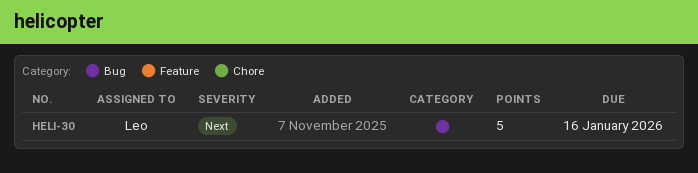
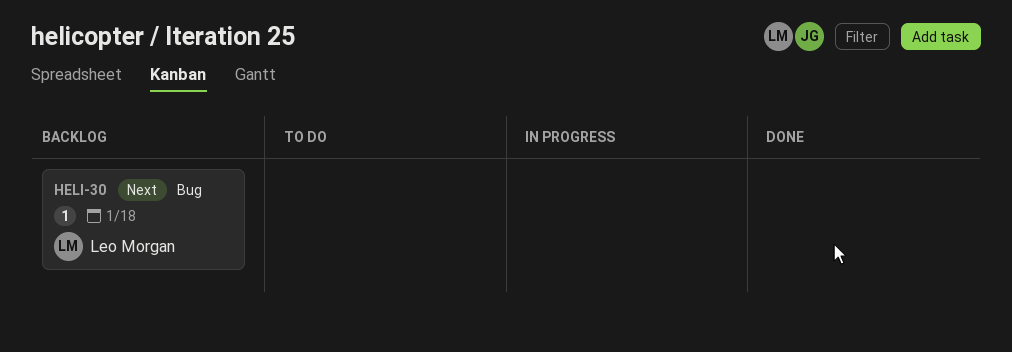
HELI-30, estimate: 5 -> 1
HELI-30, due: Jan 16 -> Jan 18

